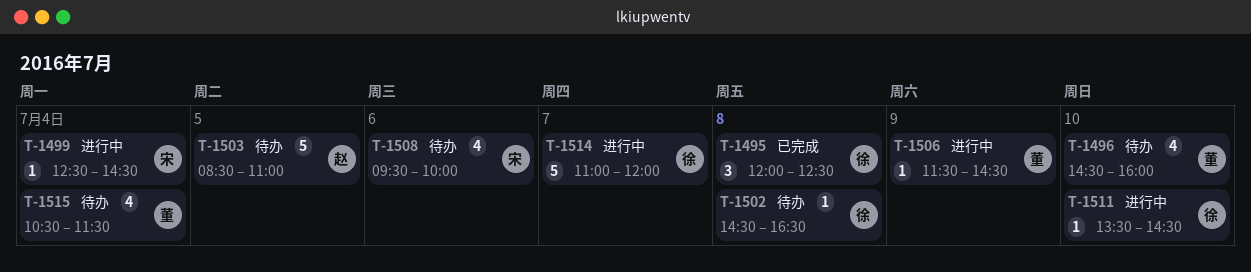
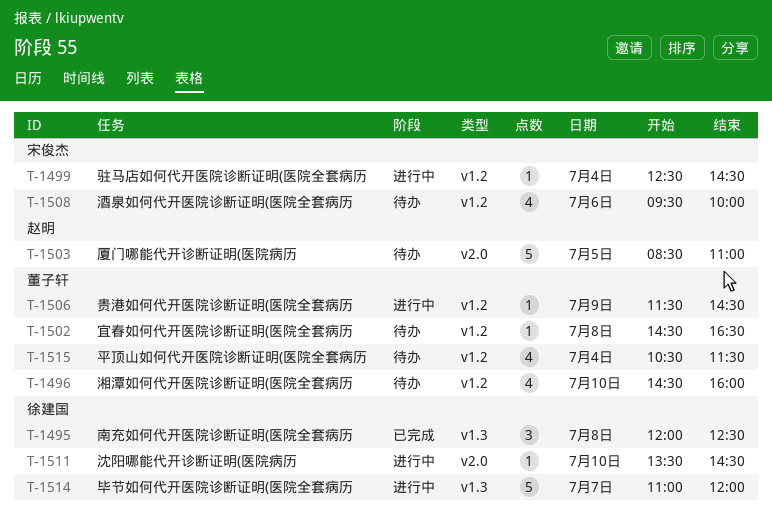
T-1502, owner: 徐建国 -> 董子轩

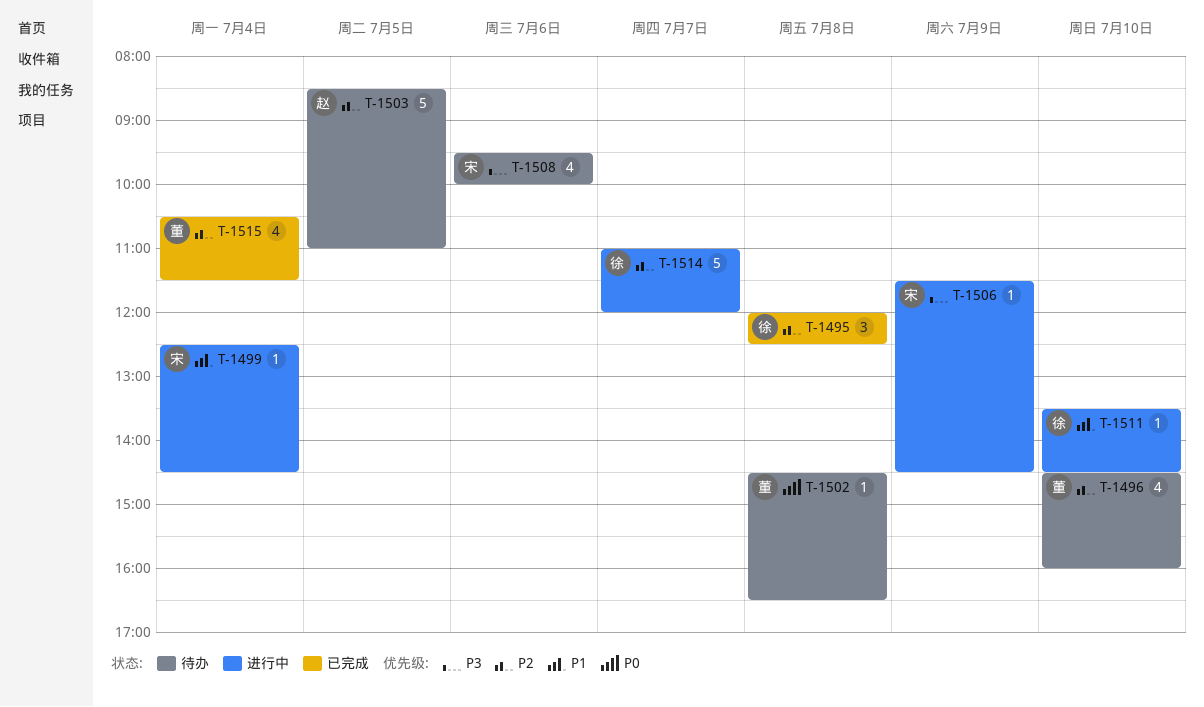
T-1506, owner: 董子轩 -> 宋俊杰
T-1515, status: 待办 -> 已完成

